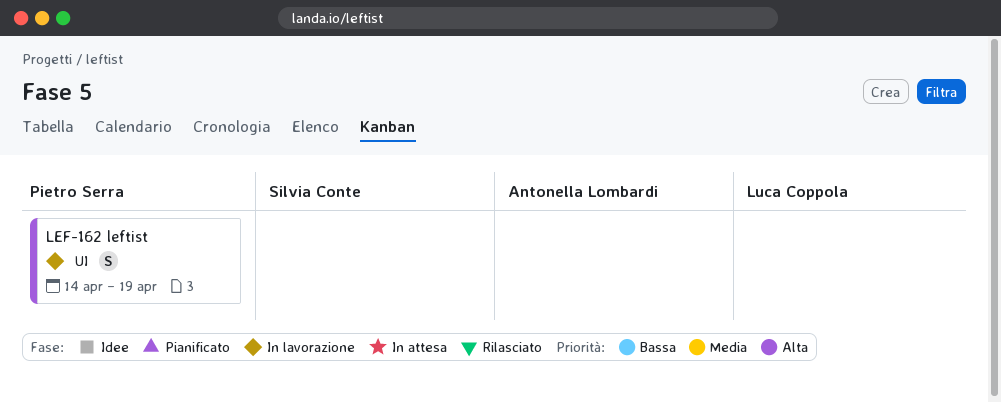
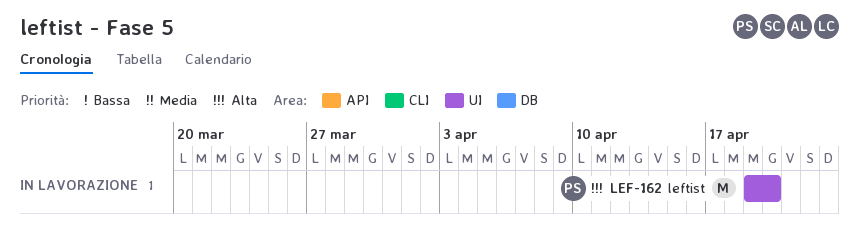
LEF-162, estimate: S -> M
LEF-162, start: Apr 14 -> Apr 19
LEF-162, due: Apr 19 -> Apr 20

